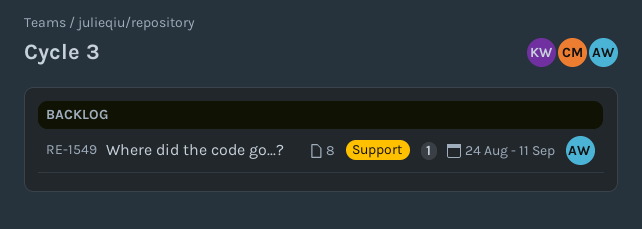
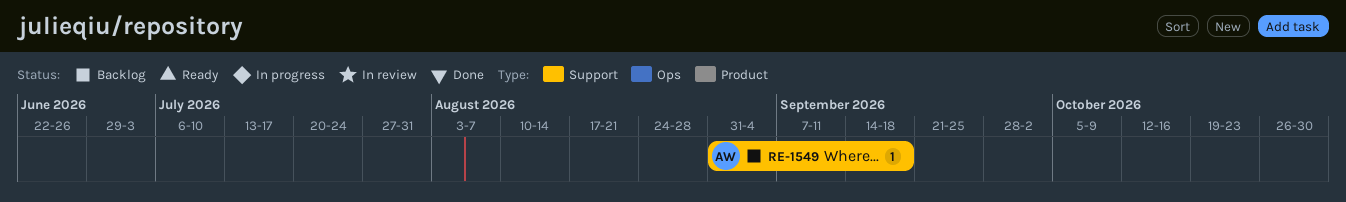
RE-1549, start: Aug 24 -> Aug 31
RE-1549, due: Sep 11 -> Sep 18

